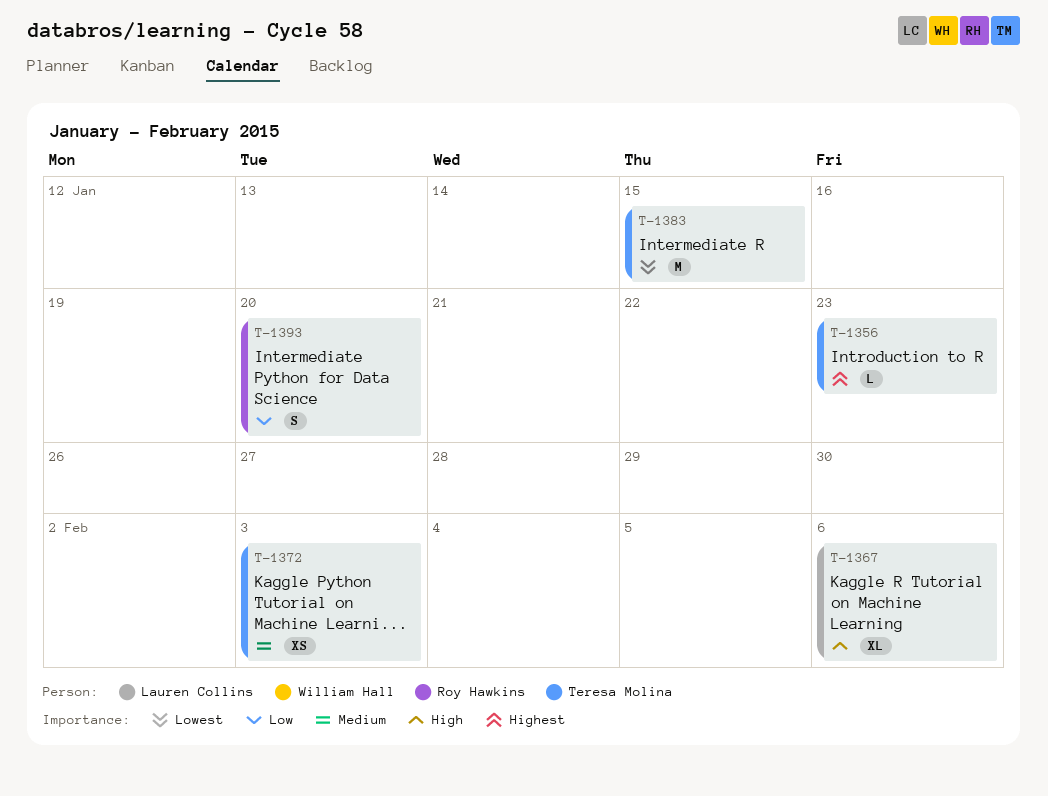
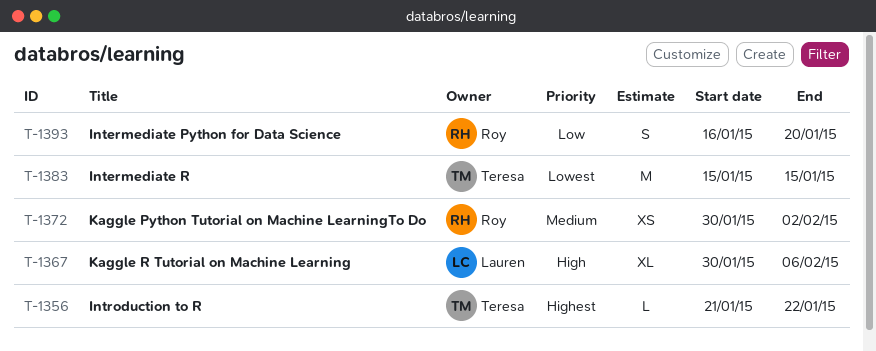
T-1356, due: Jan 23 -> Jan 22
T-1372, owner: Teresa Molina -> Roy Hawkins
T-1372, due: Feb 3 -> Feb 2

